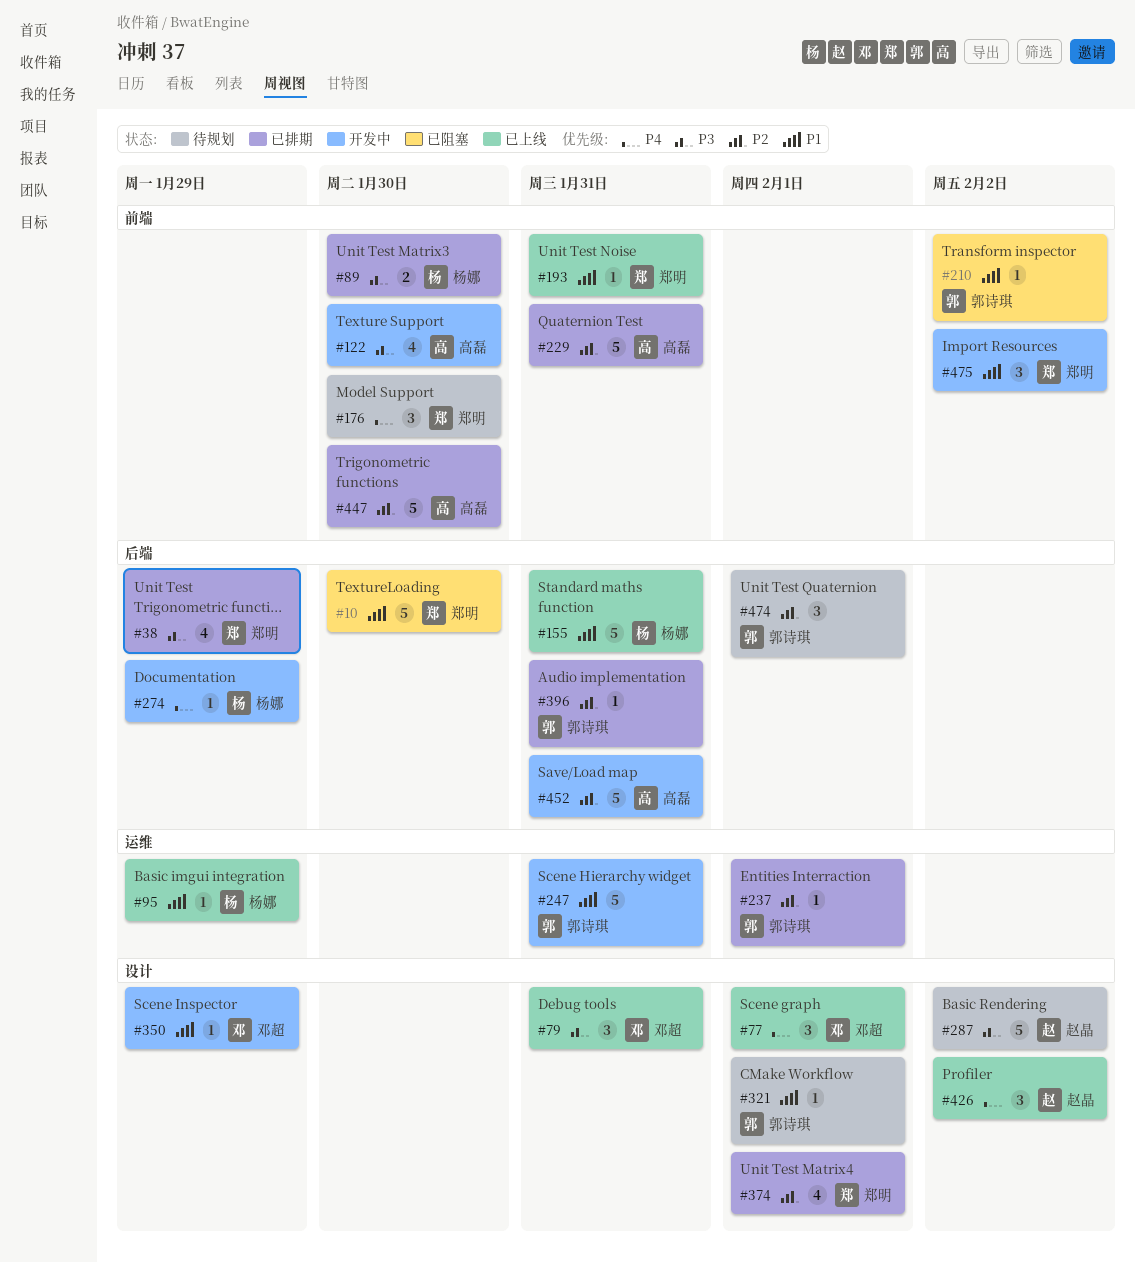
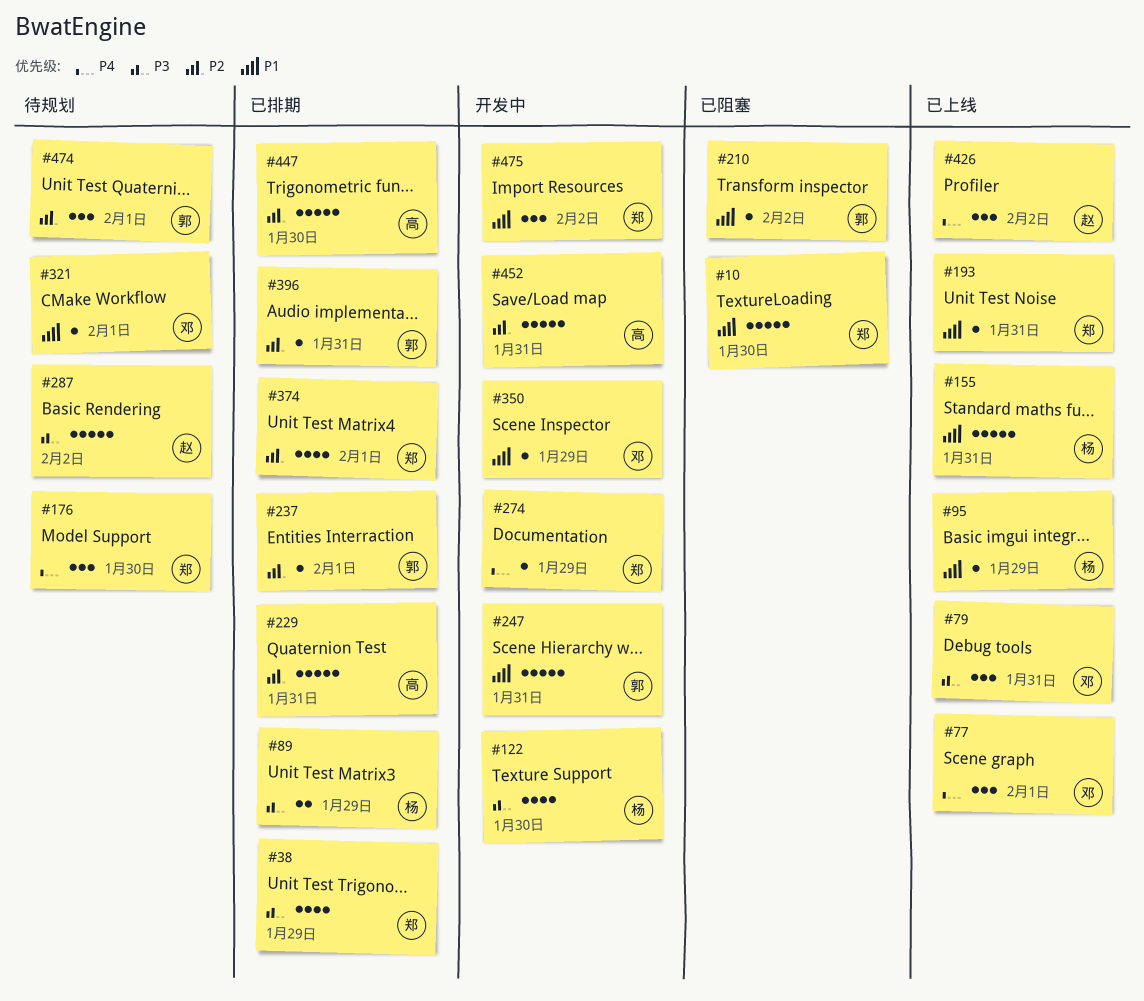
#89, due: Jan 30 -> Jan 29
#122, owner: 高磊 -> 杨娜
#274, owner: 杨娜 -> 郑明
#321, owner: 郭诗琪 -> 邓超

